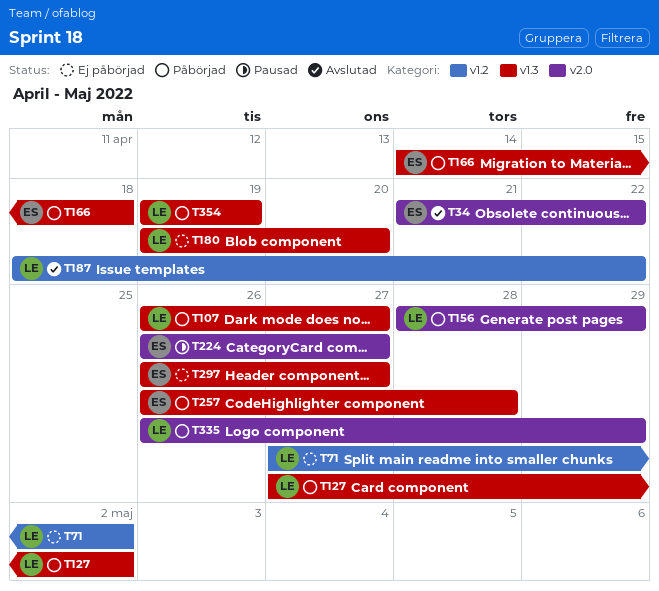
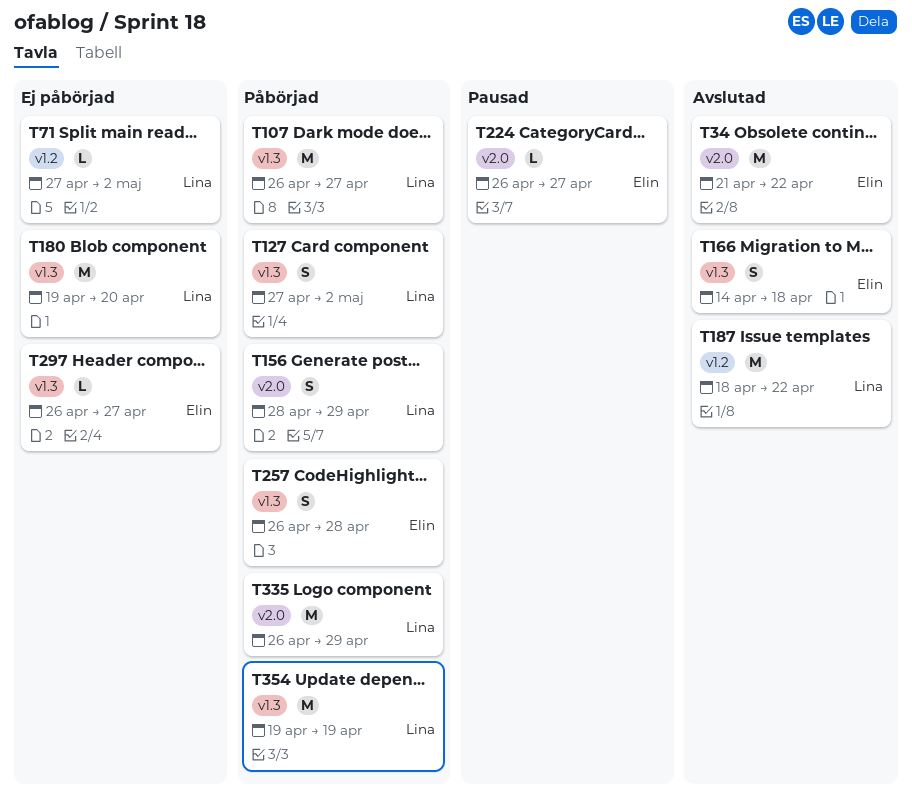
T166, status: Påbörjad -> Avslutad

